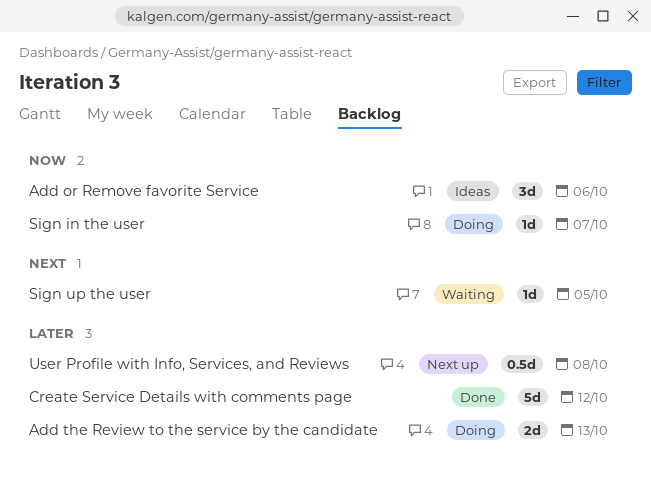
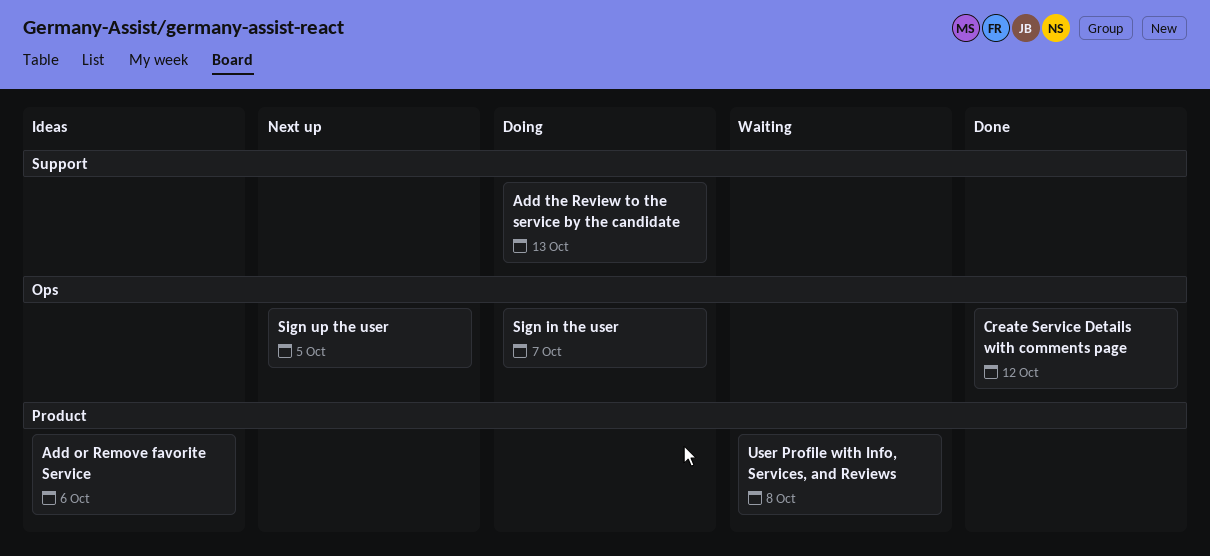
Sign up the user, status: Waiting -> Next up
User Profile with Info, Services, and Reviews, status: Next up -> Waiting

